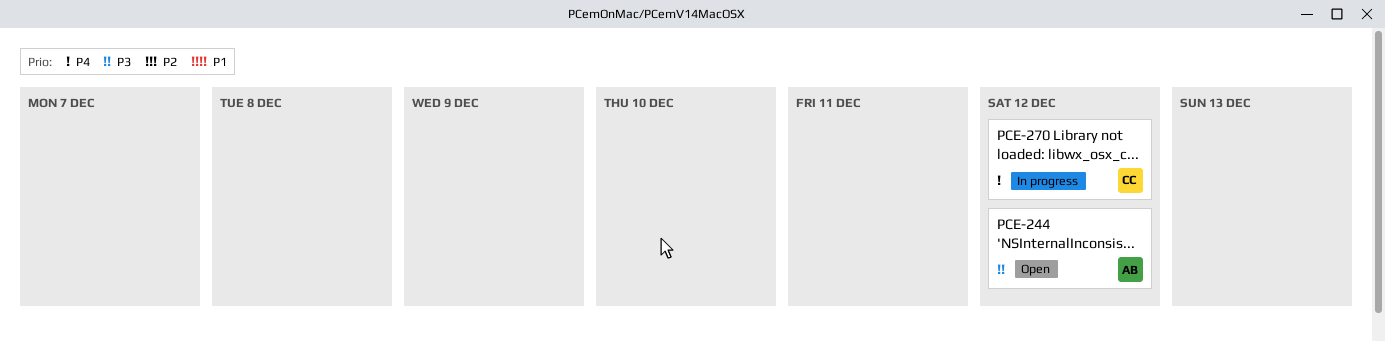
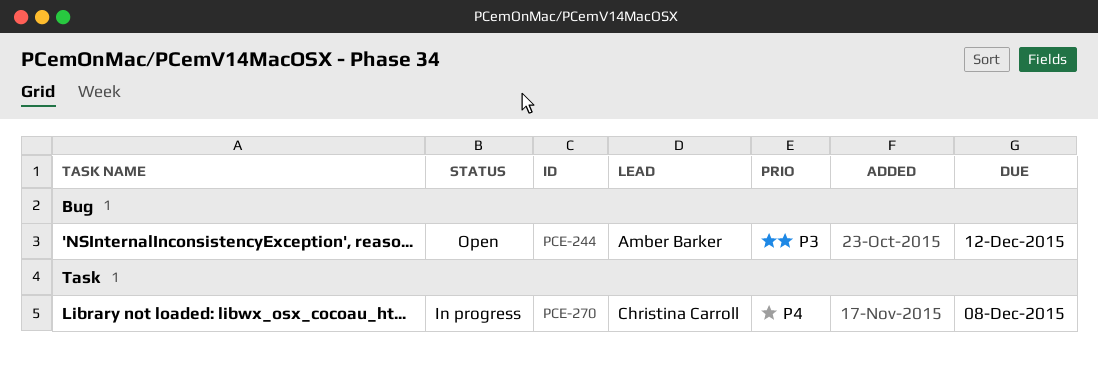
PCE-270, due: Dec 12 -> Dec 8

